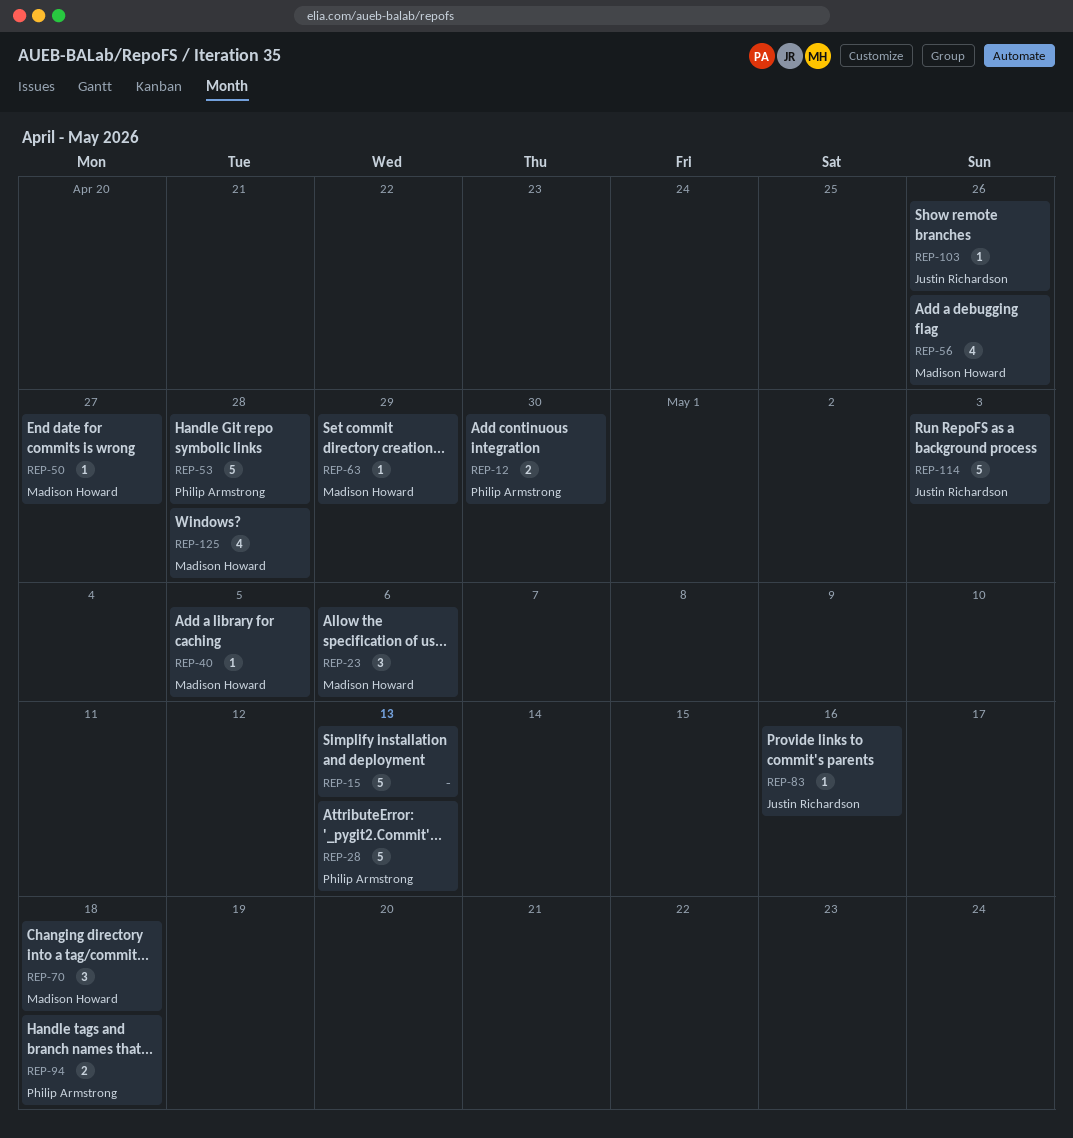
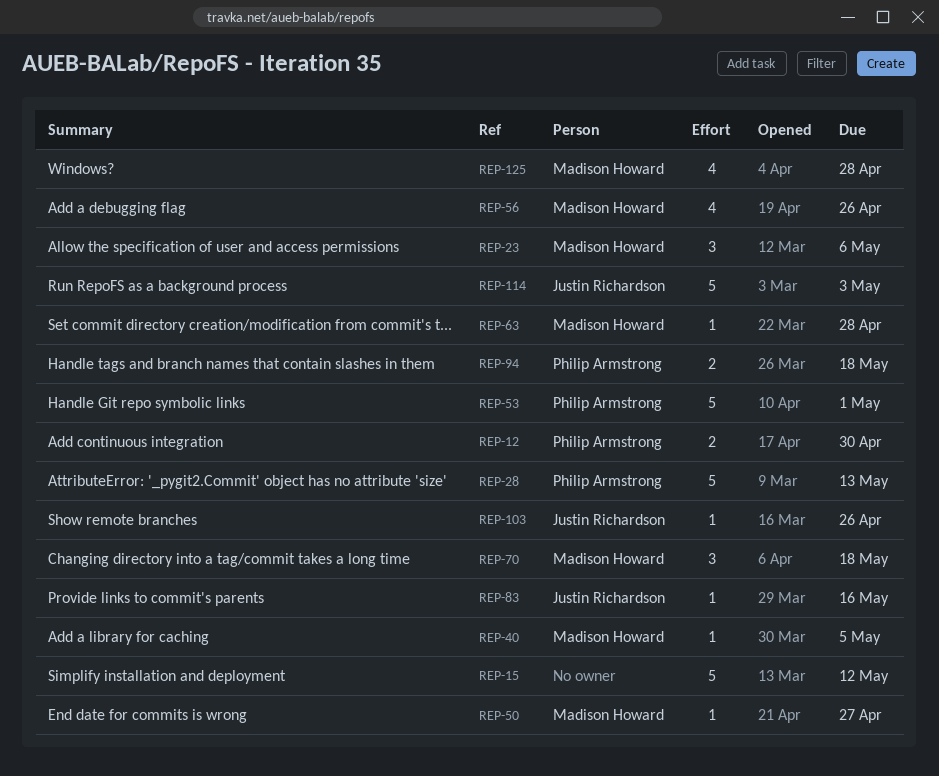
REP-15, due: May 13 -> May 12
REP-53, due: Apr 28 -> May 1
REP-63, due: Apr 29 -> Apr 28

